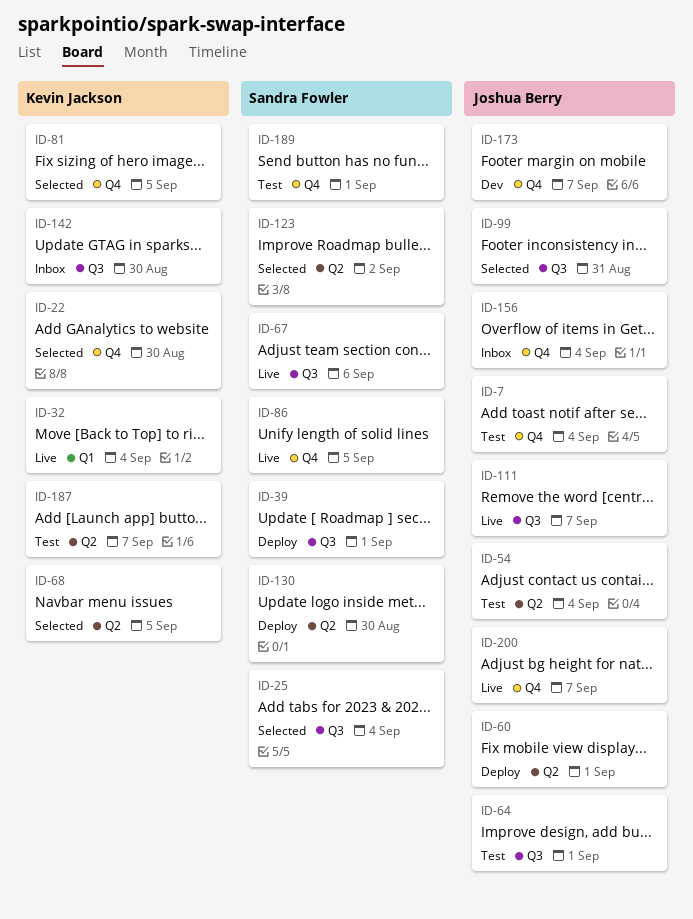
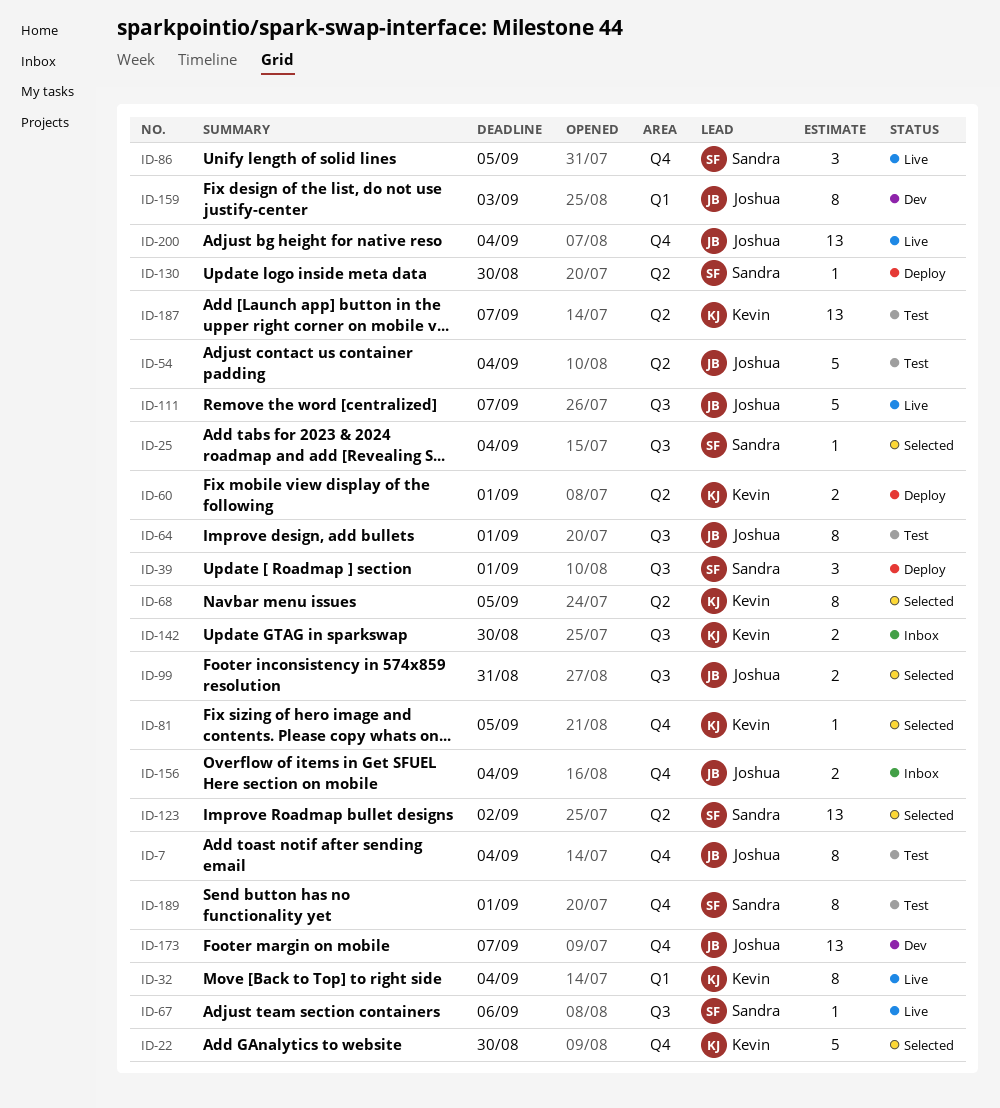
ID-60, owner: Joshua Berry -> Kevin Jackson
ID-159: none -> present
ID-200, due: Sep 7 -> Sep 4

